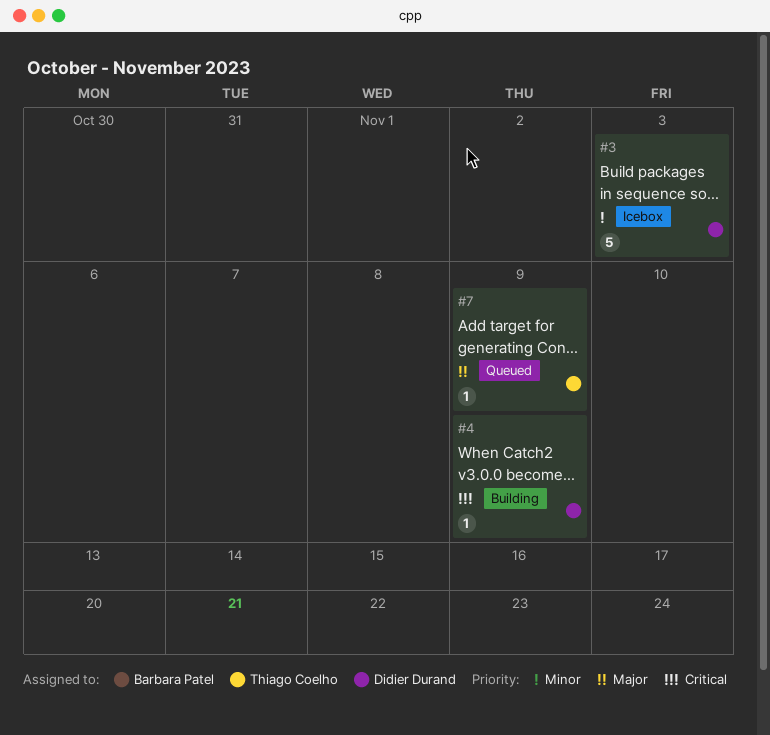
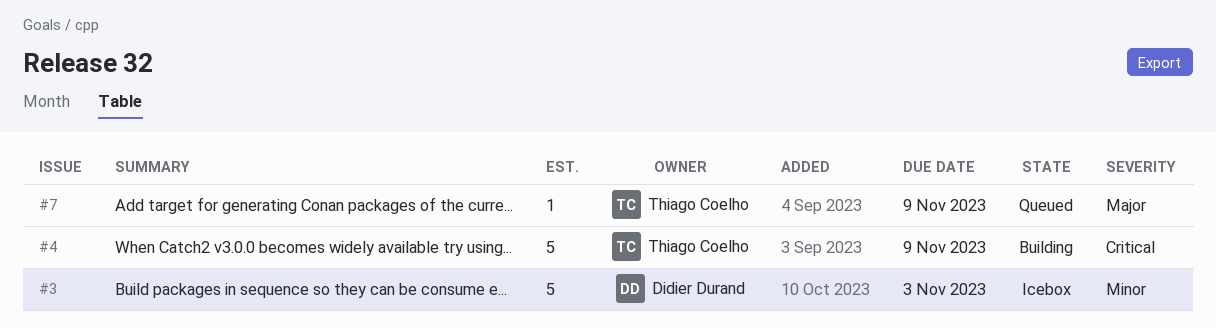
#4, owner: Didier Durand -> Thiago Coelho
#4, estimate: 1 -> 5

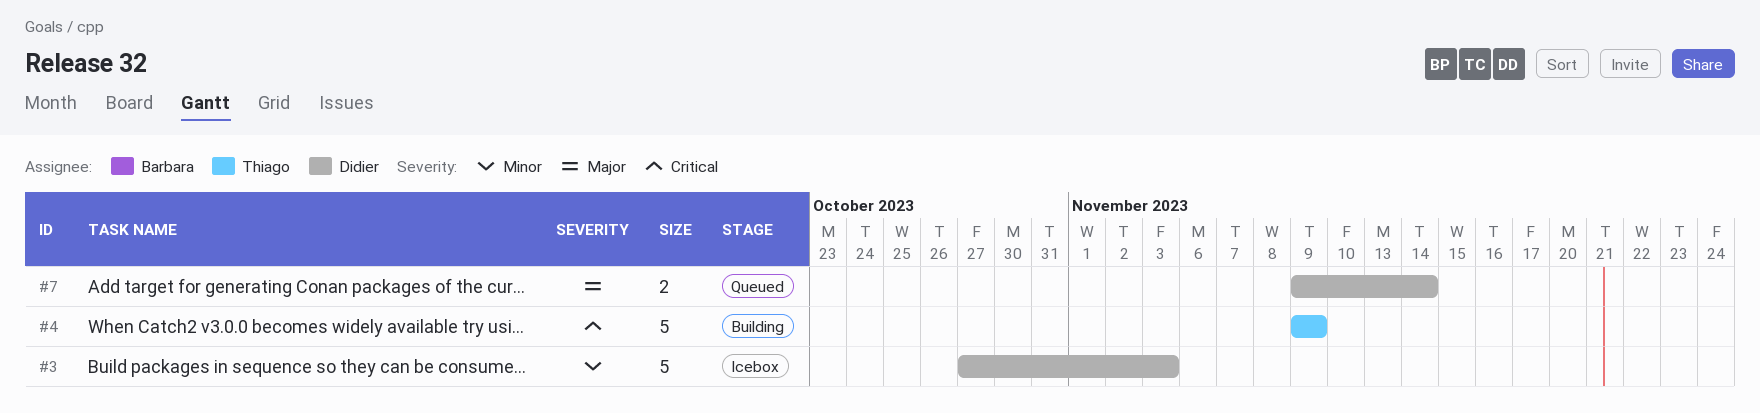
#7, owner: Thiago Coelho -> Didier Durand
#7, estimate: 1 -> 2
#7, due: Nov 9 -> Nov 14

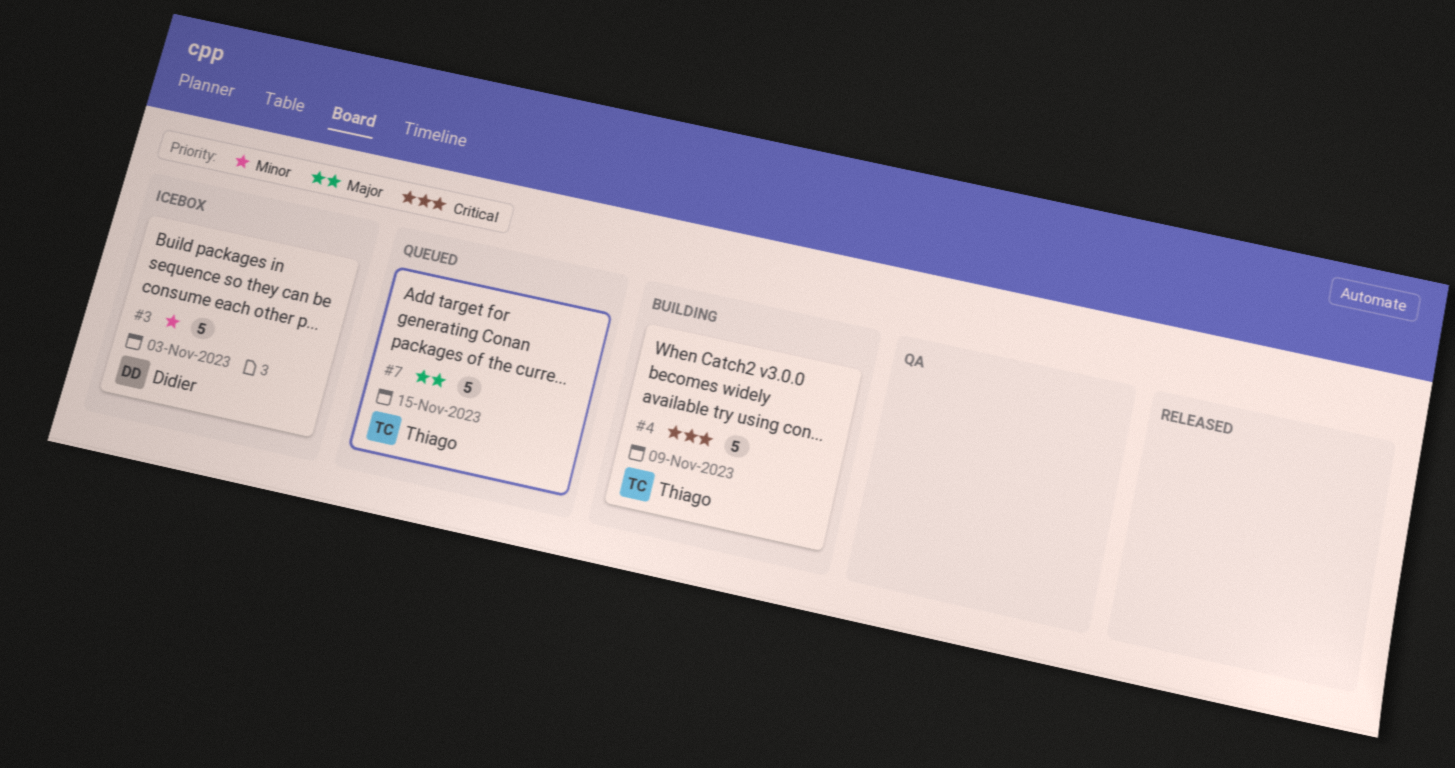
#7, owner: Didier -> Thiago
#7, estimate: 2 -> 5
#7, due: Nov 14 -> Nov 15

